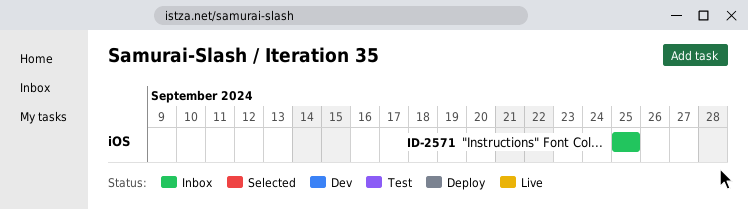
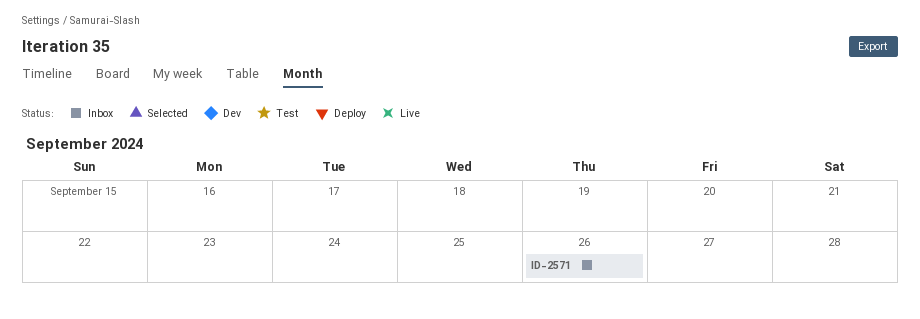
ID-2571, due: Sep 25 -> Sep 26

